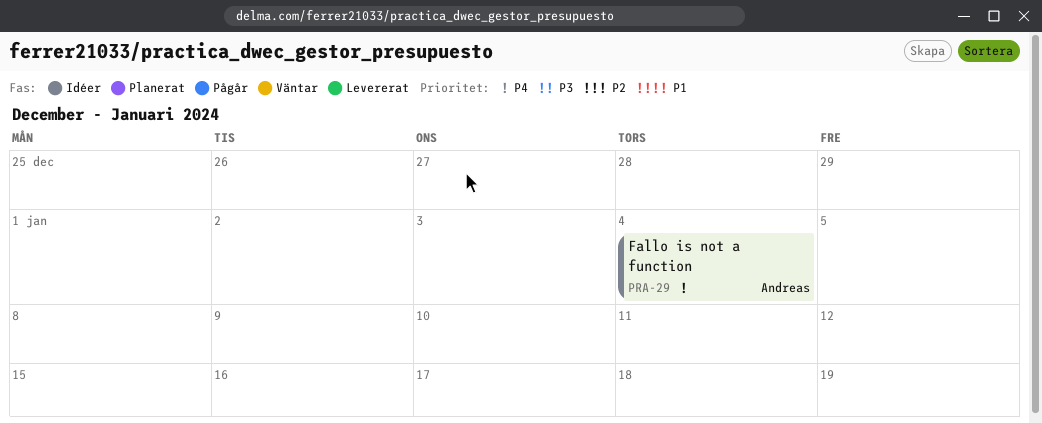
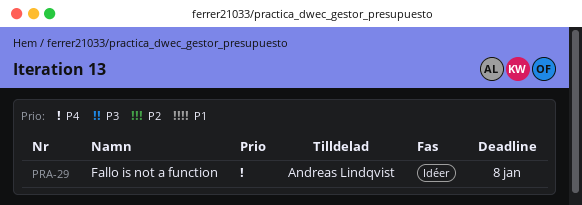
PRA-29, due: Jan 4 -> Jan 8

